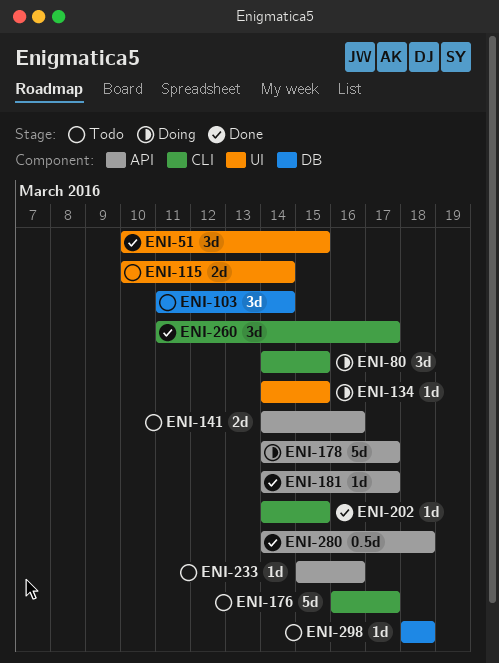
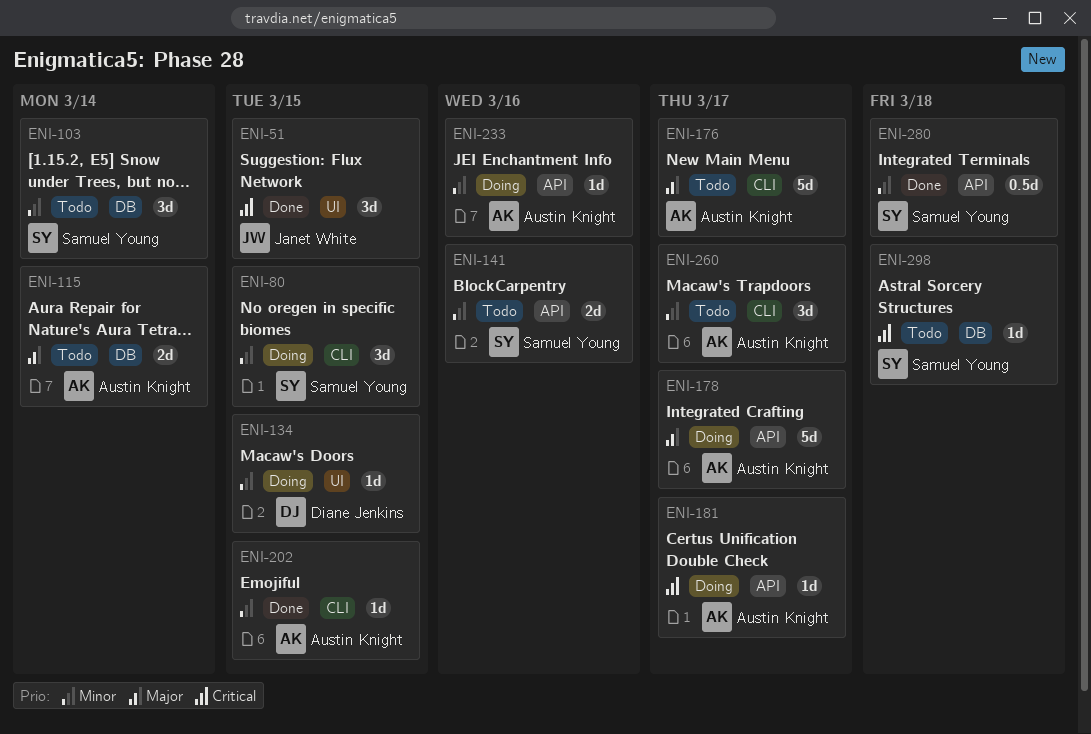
ENI-115, label: UI -> DB
ENI-181, status: Done -> Doing
ENI-233, status: Todo -> Doing
ENI-260, status: Done -> Todo

